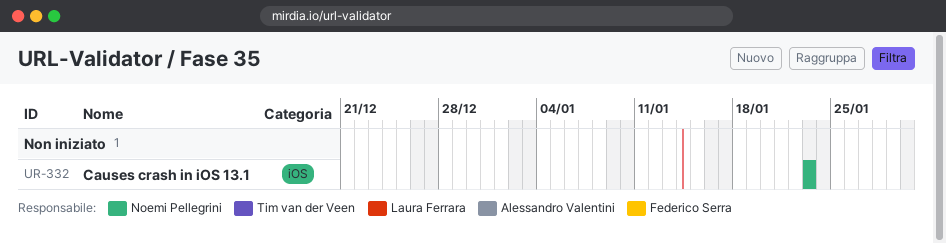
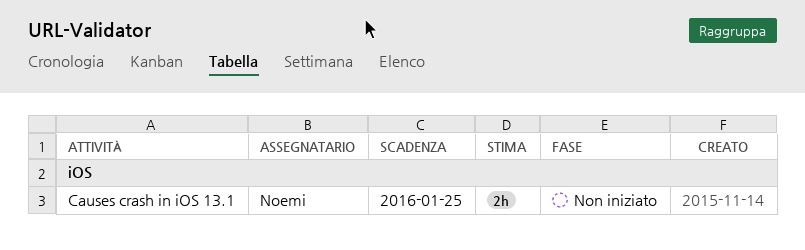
Causes crash in iOS 13.1, due: Jan 23 -> Jan 25

